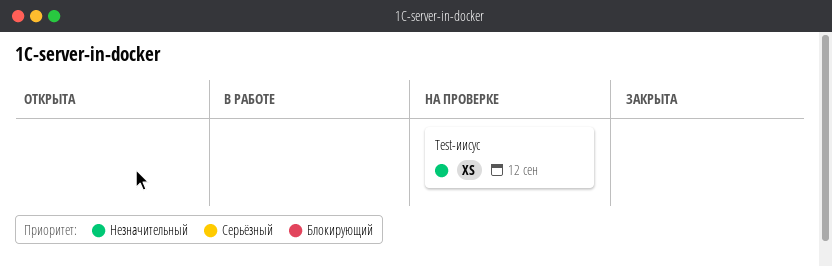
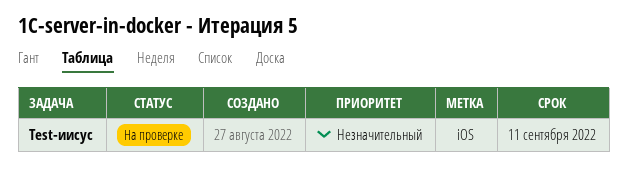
Test-иисус, due: Sep 12 -> Sep 11

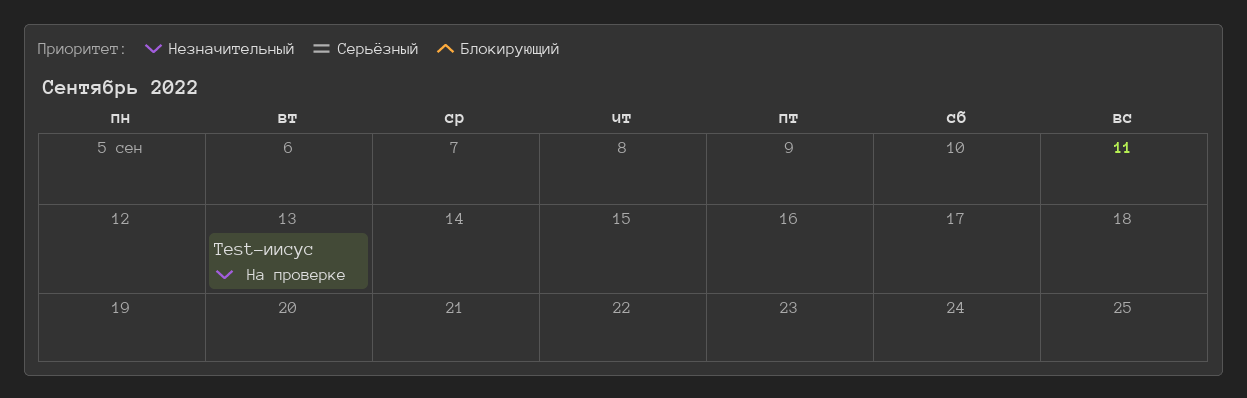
Test-иисус, due: Sep 11 -> Sep 13

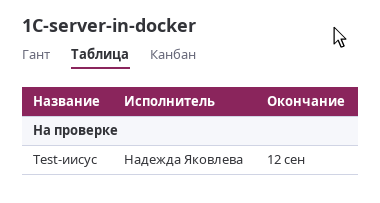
Test-иисус, due: Sep 13 -> Sep 12

